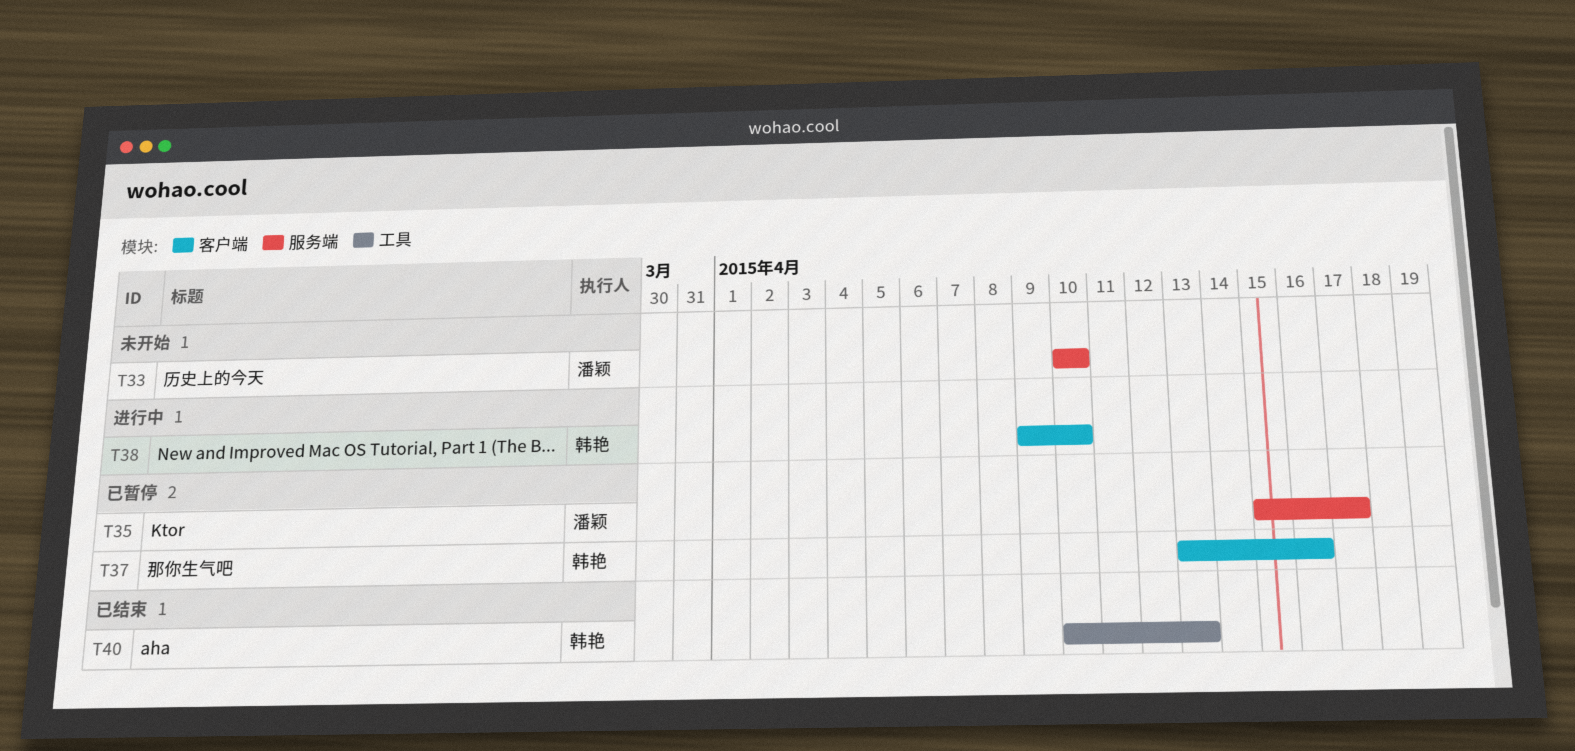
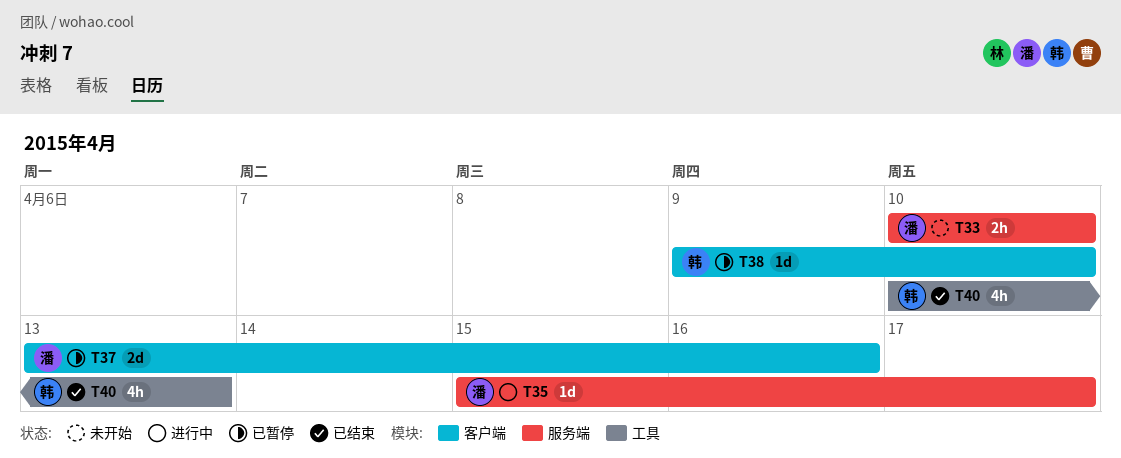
T35, status: 已暂停 -> 进行中
T37, owner: 韩艳 -> 潘颖
T38, status: 进行中 -> 已暂停

